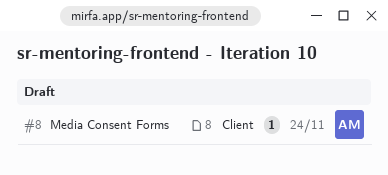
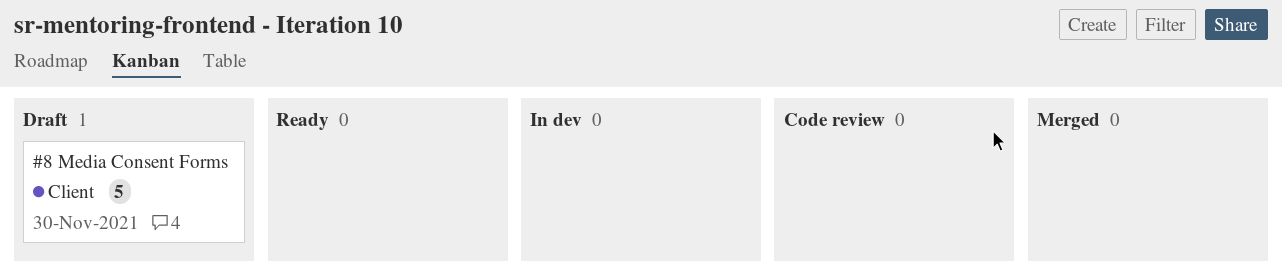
#8, estimate: 1 -> 5
#8, due: Nov 24 -> Nov 30

